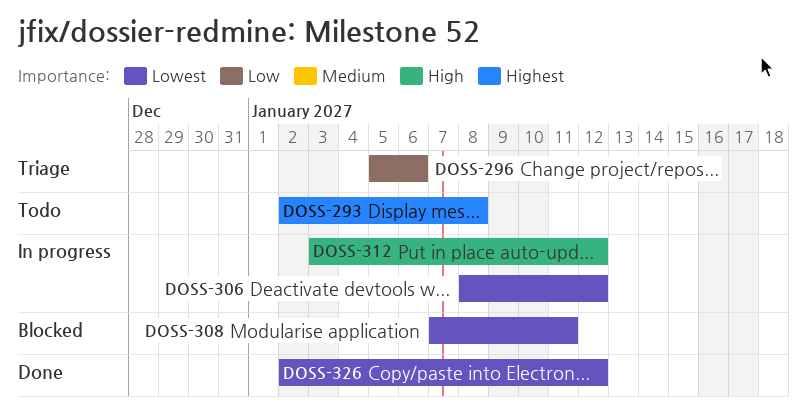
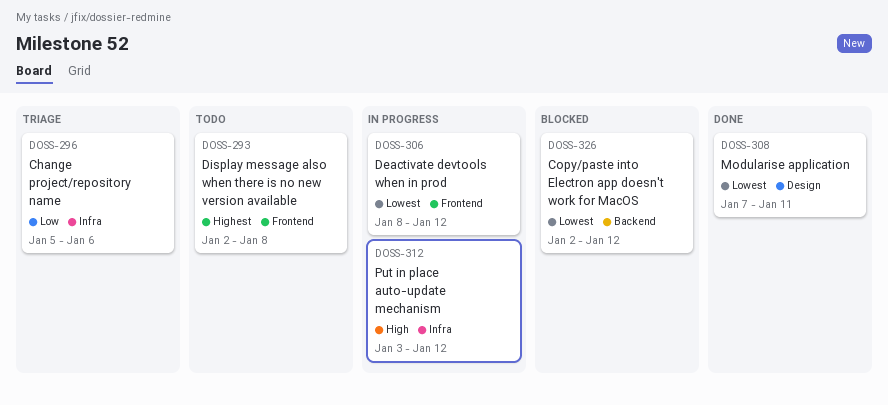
DOSS-308, status: Blocked -> Done
DOSS-326, status: Done -> Blocked

